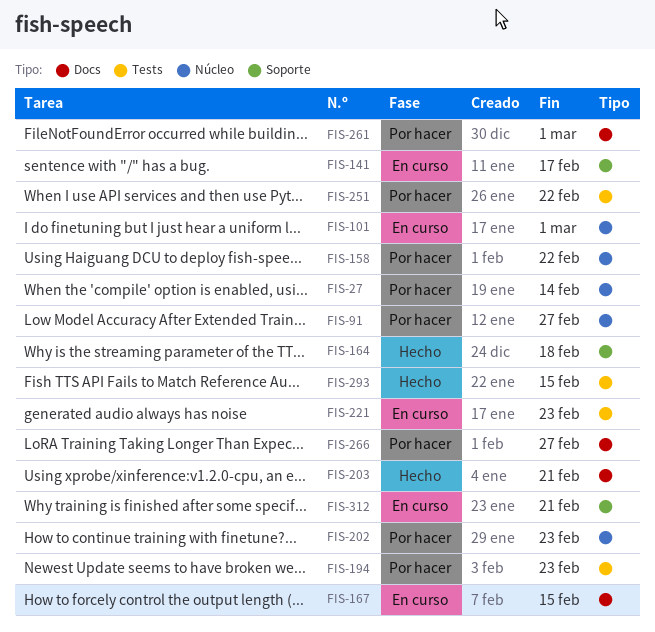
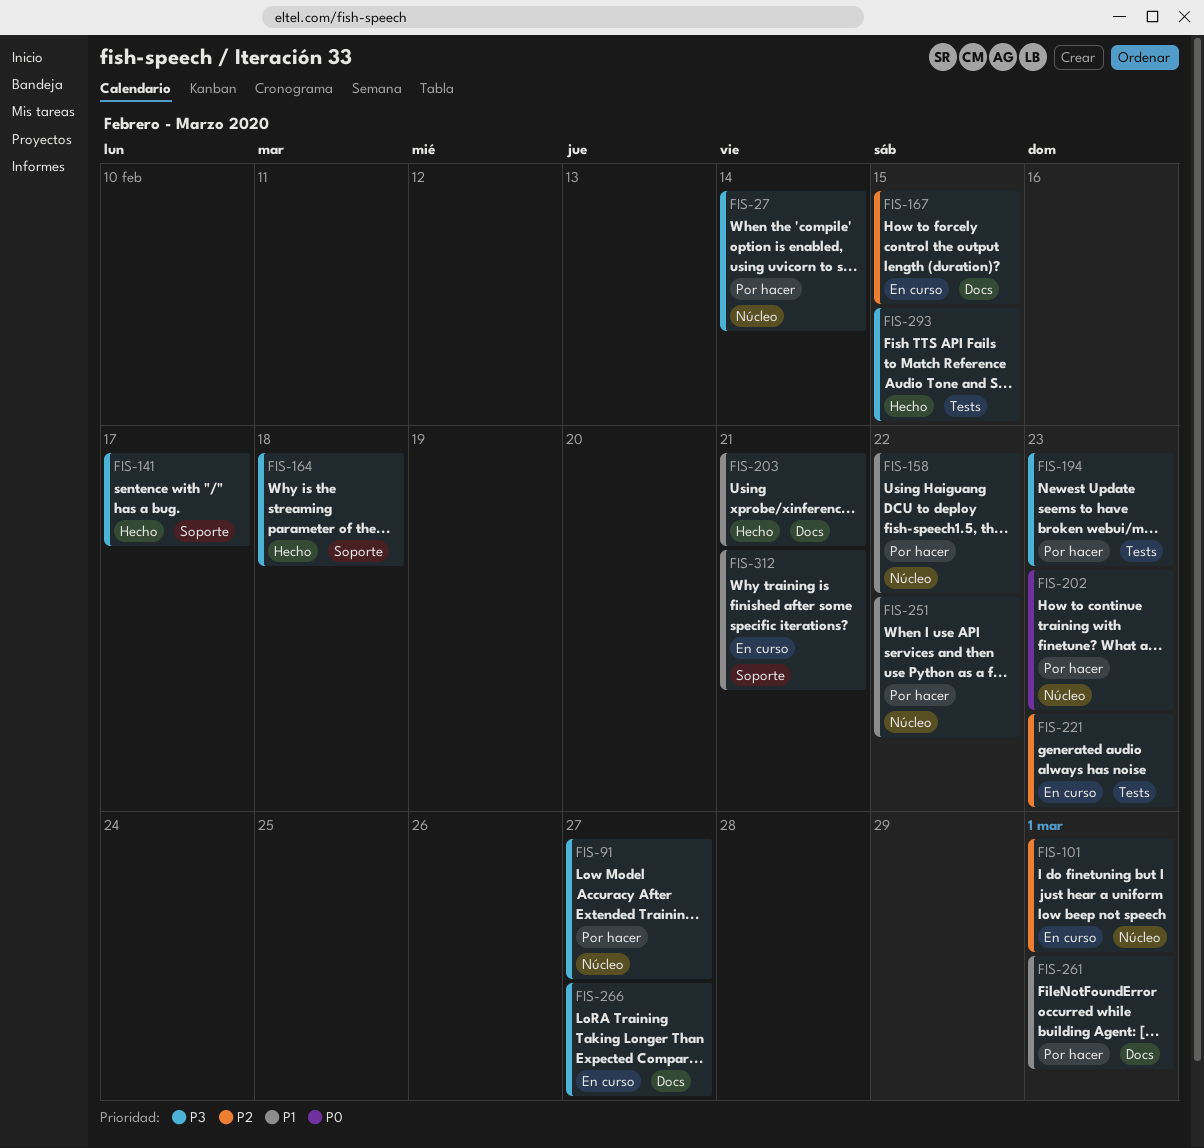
FIS-141, status: En curso -> Hecho
FIS-251, label: Tests -> Núcleo
FIS-266, status: Por hacer -> En curso

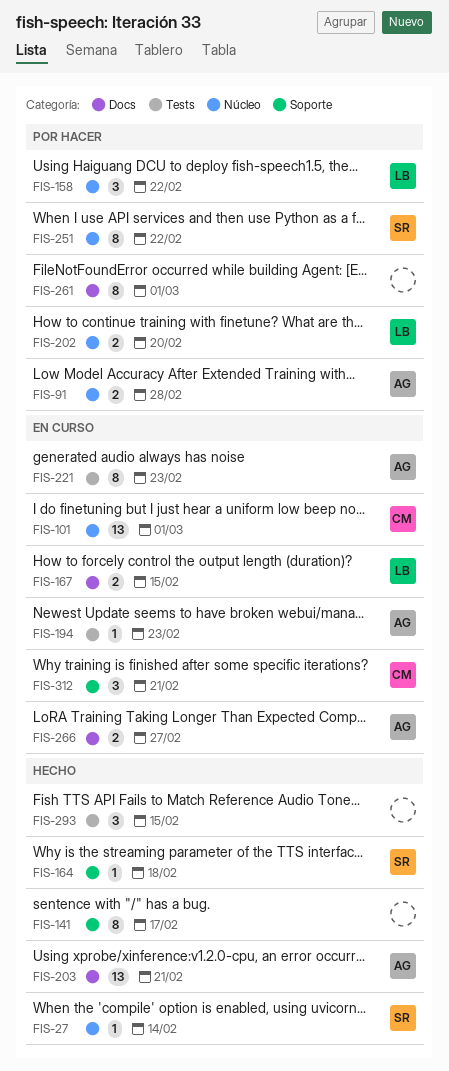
FIS-27, status: Por hacer -> Hecho
FIS-91, due: Feb 27 -> Feb 28
FIS-194, status: Por hacer -> En curso
FIS-202, due: Feb 23 -> Feb 20

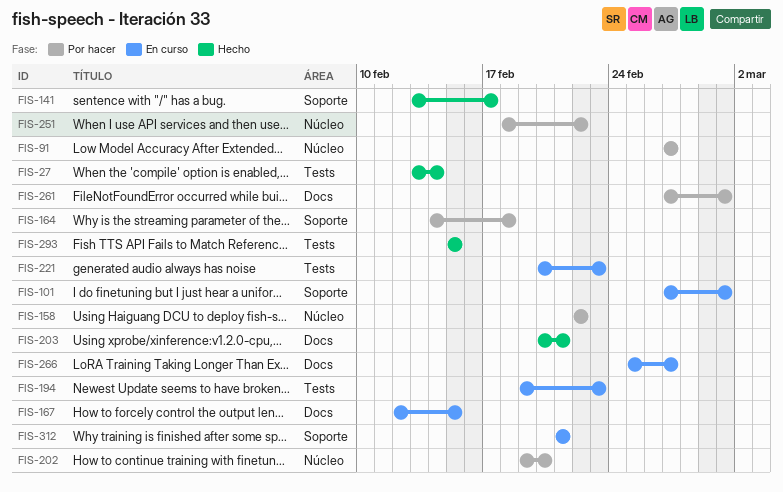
FIS-27, label: Núcleo -> Tests
FIS-91, due: Feb 28 -> Feb 27
FIS-101, label: Núcleo -> Soporte
FIS-164, status: Hecho -> Por hacer

